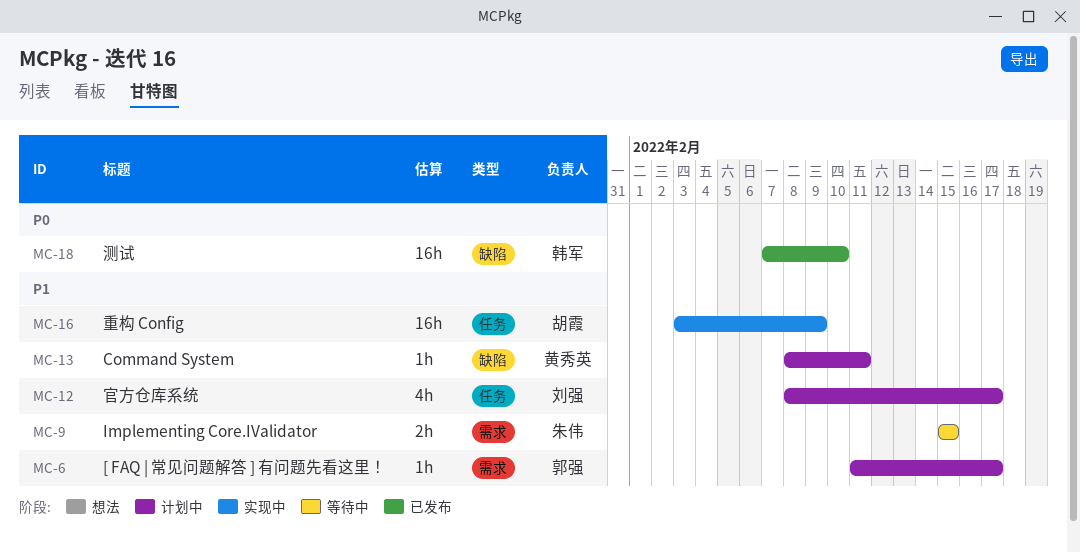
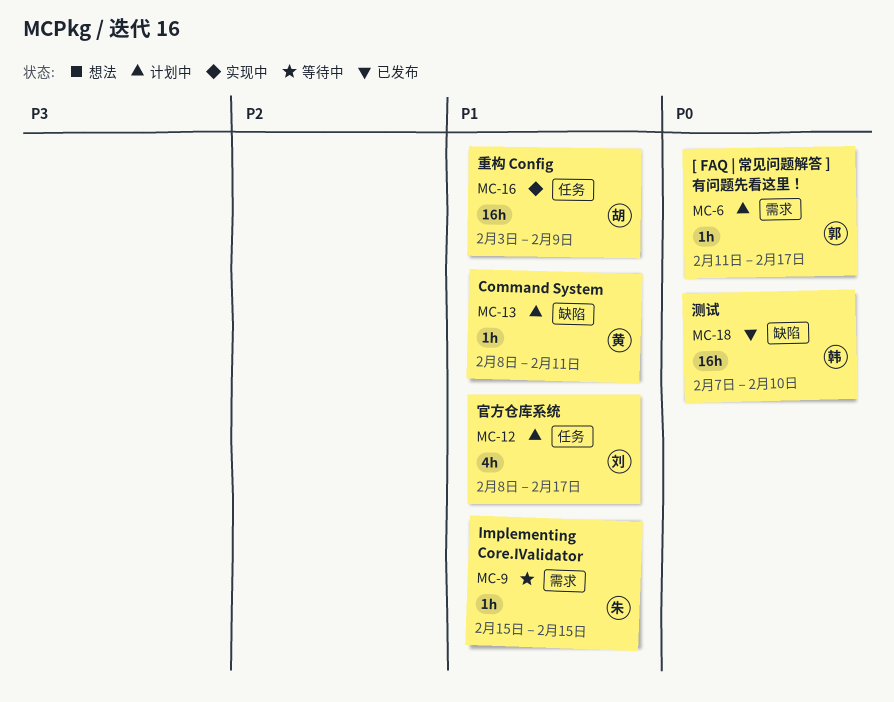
MC-6, priority: P1 -> P0
MC-9, estimate: 2h -> 1h

